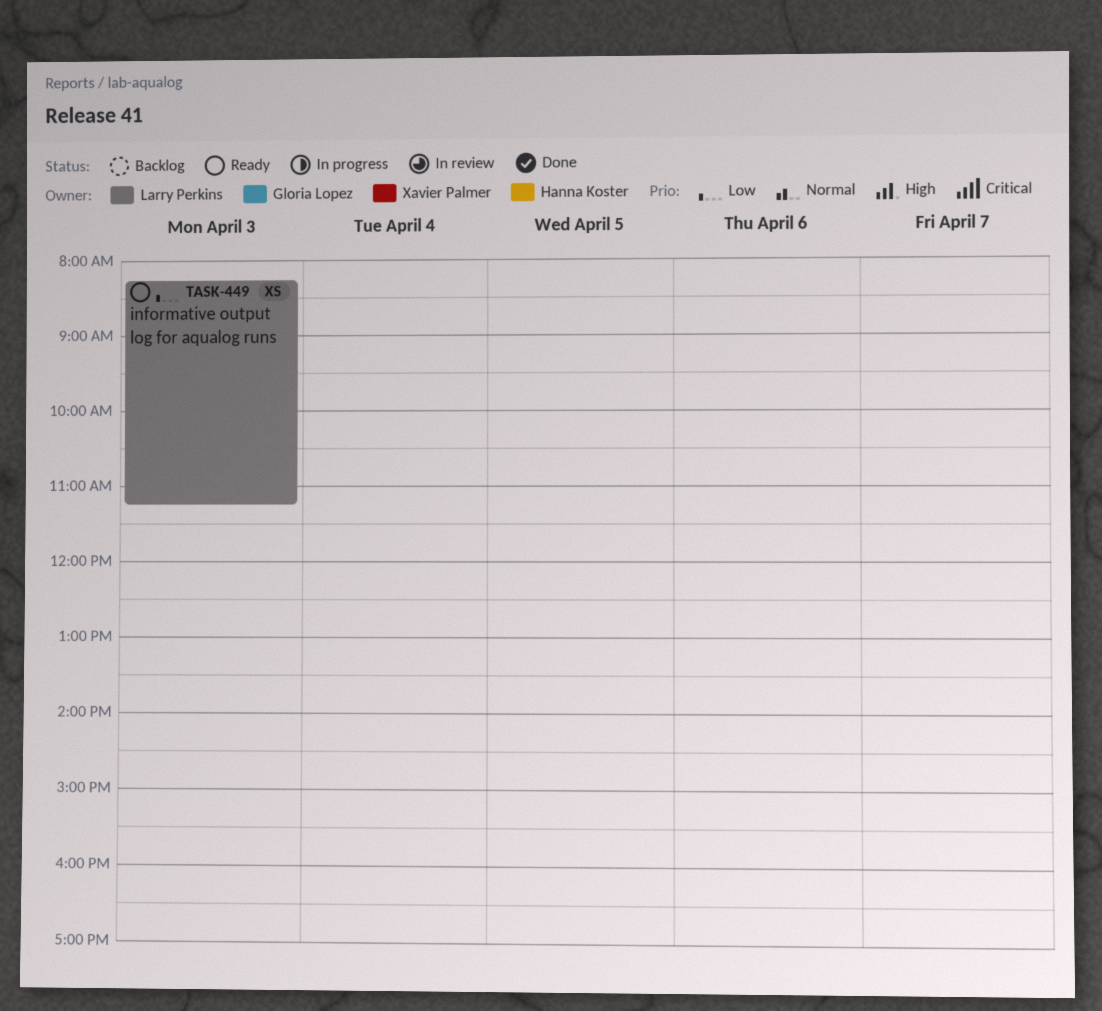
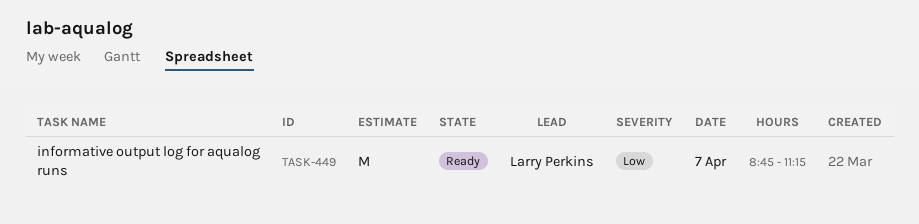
TASK-449, estimate: XS -> M
TASK-449, day: Apr 3 -> Apr 7
TASK-449, begins: 08:15 -> 08:45

